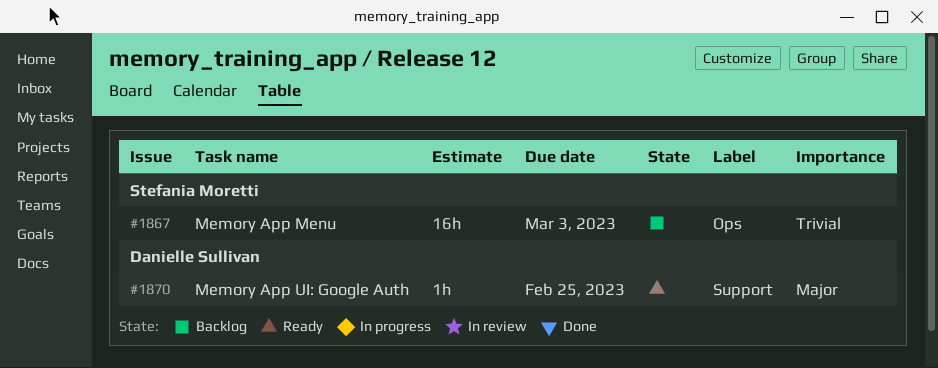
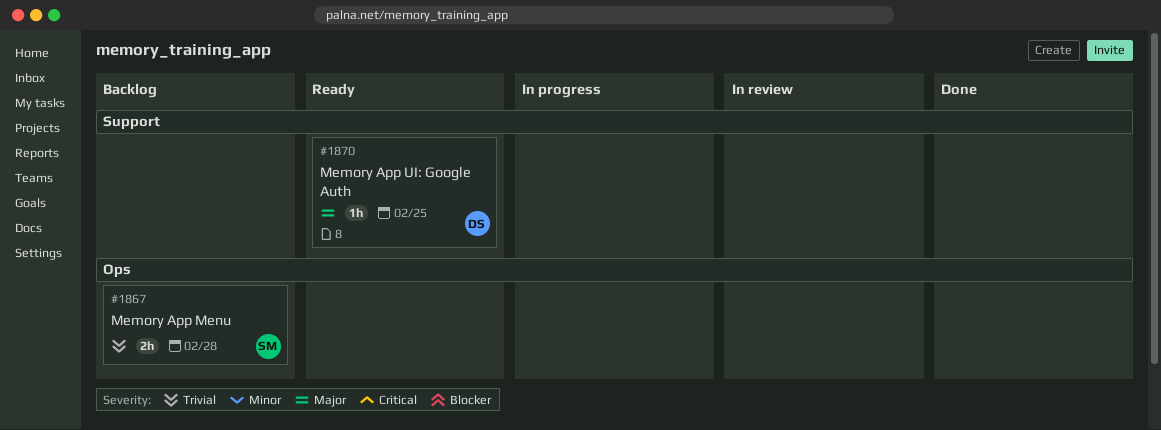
#1867, estimate: 16h -> 2h
#1867, due: Mar 3 -> Feb 28

